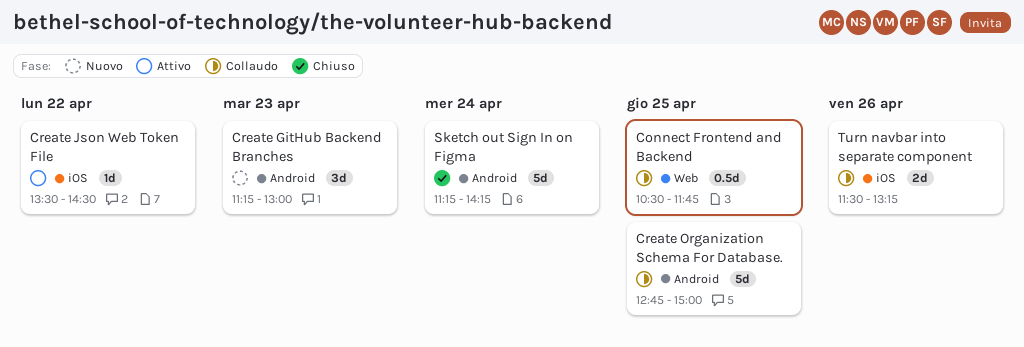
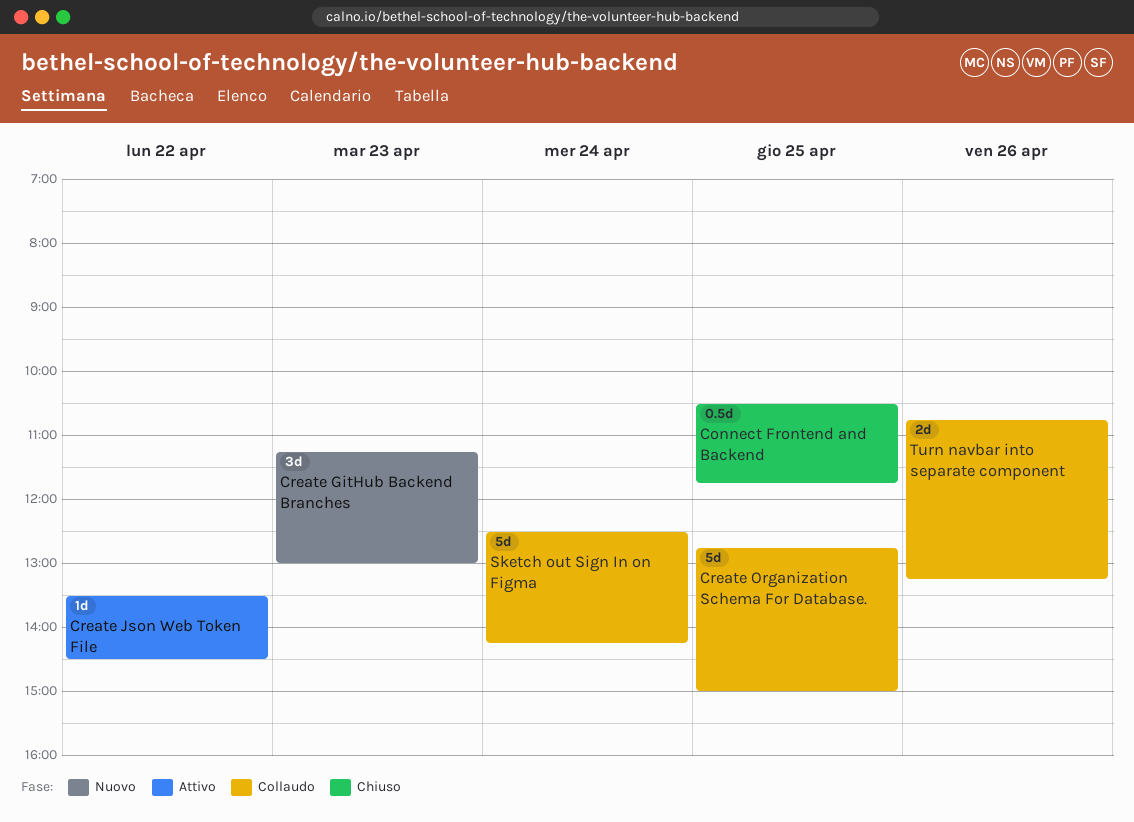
Connect Frontend and Backend, status: Collaudo -> Chiuso
Sketch out Sign In on Figma, status: Chiuso -> Collaudo
Sketch out Sign In on Figma, begins: 11:15 -> 12:30
Turn navbar into separate component, begins: 11:30 -> 10:45

